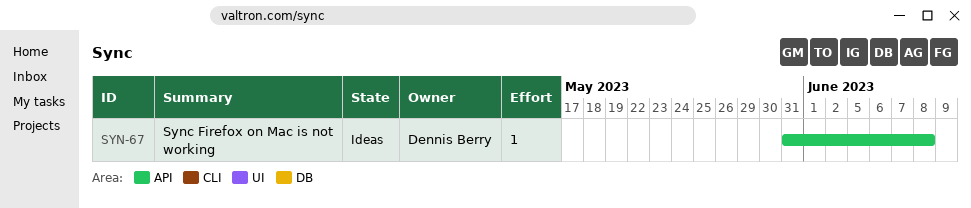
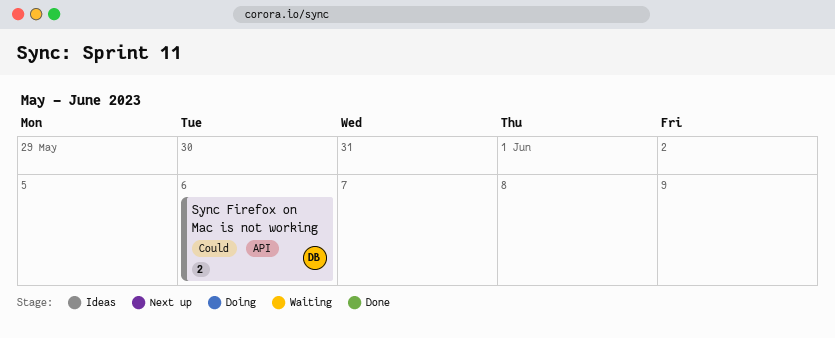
Sync Firefox on Mac is not working, estimate: 1 -> 2
Sync Firefox on Mac is not working, due: Jun 8 -> Jun 6

